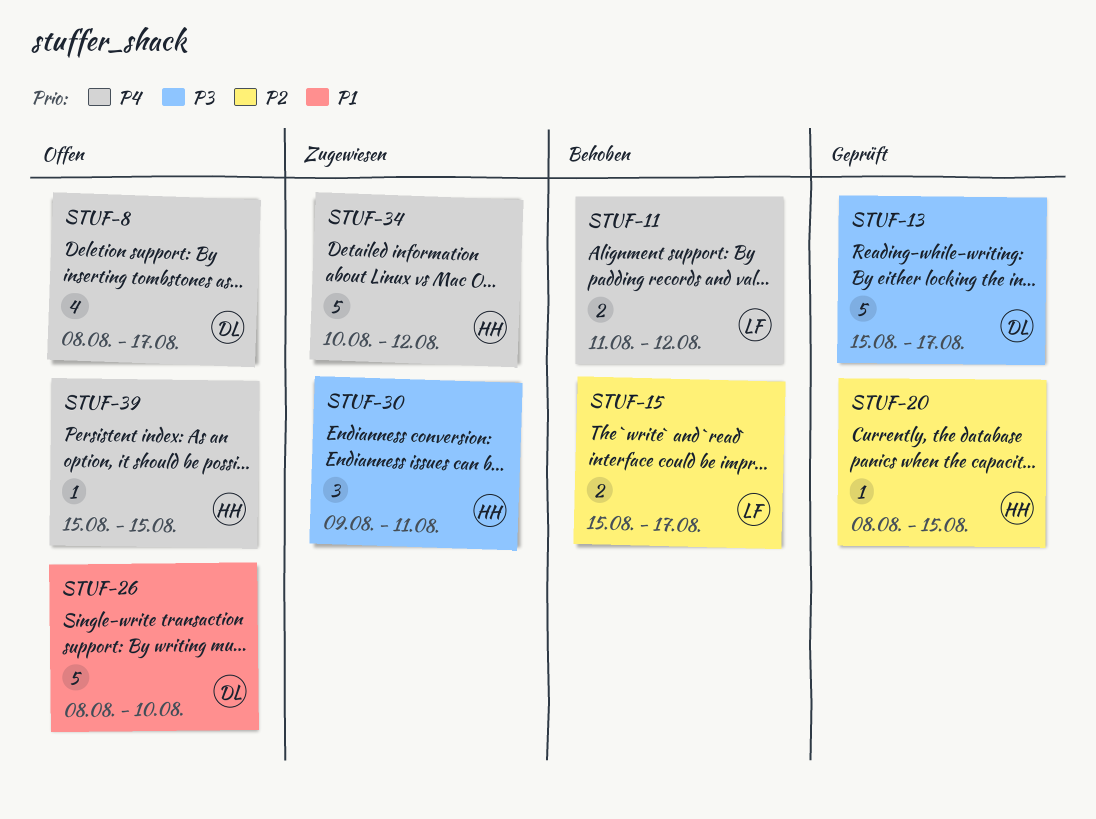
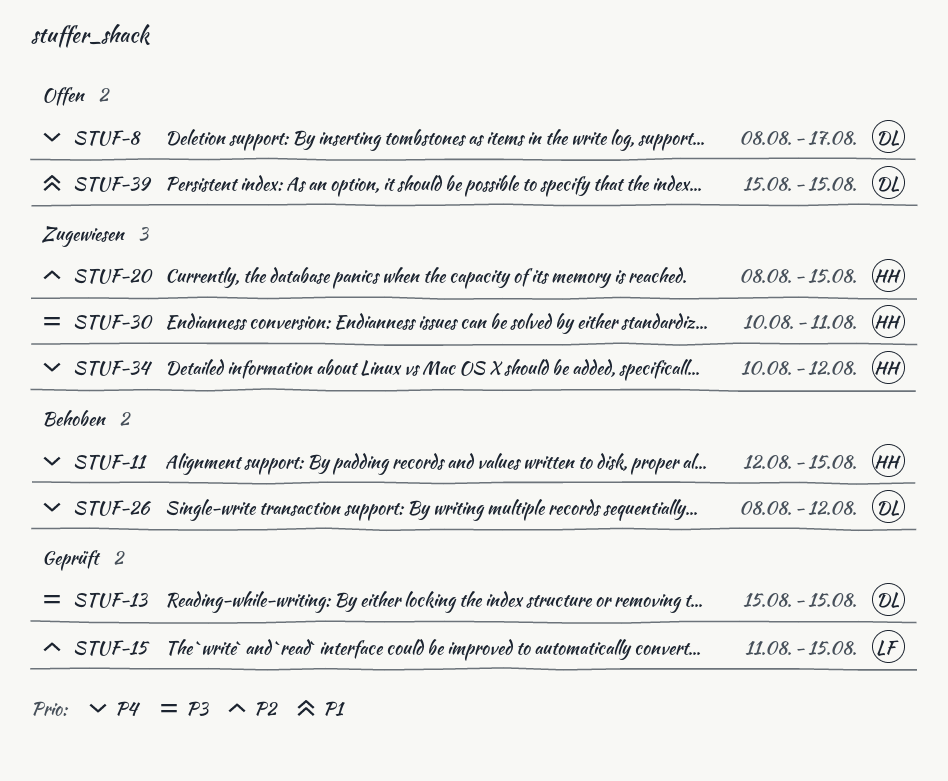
STUF-11, owner: LF -> HH
STUF-11, start: Aug 11 -> Aug 12
STUF-11, due: Aug 12 -> Aug 15
STUF-13, due: Aug 17 -> Aug 15
STUF-15, status: Behoben -> Geprüft
STUF-15, start: Aug 15 -> Aug 11
STUF-15, due: Aug 17 -> Aug 15
STUF-20, status: Geprüft -> Zugewiesen
STUF-26, status: Offen -> Behoben
STUF-26, priority: P1 -> P4
STUF-26, due: Aug 10 -> Aug 12
STUF-30, start: Aug 9 -> Aug 10
STUF-39, owner: HH -> DL
STUF-39, priority: P4 -> P1

